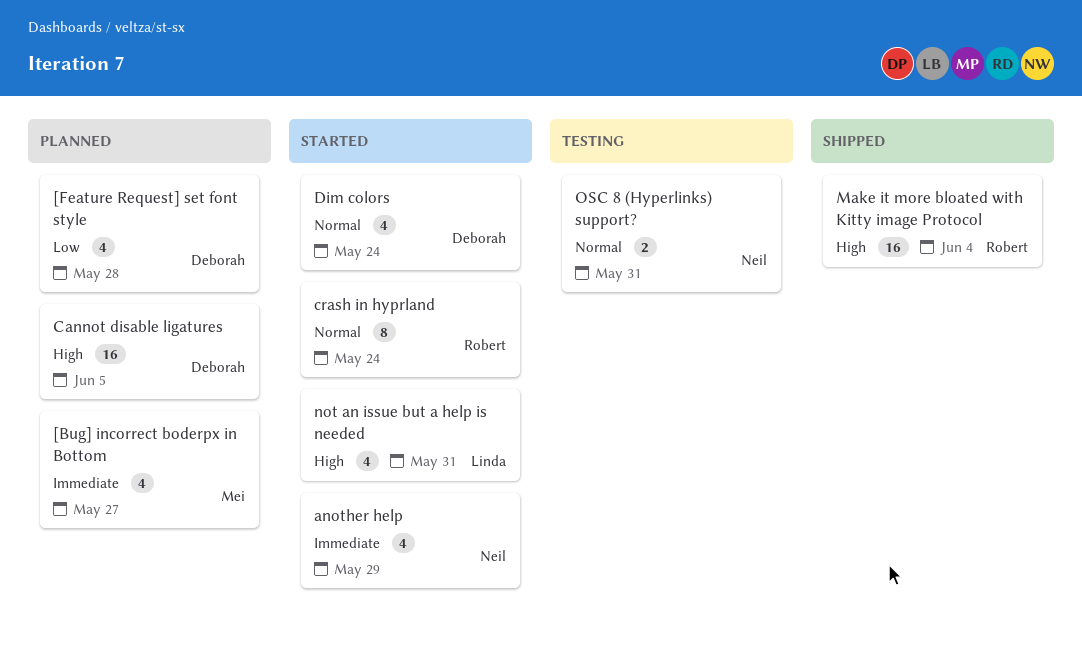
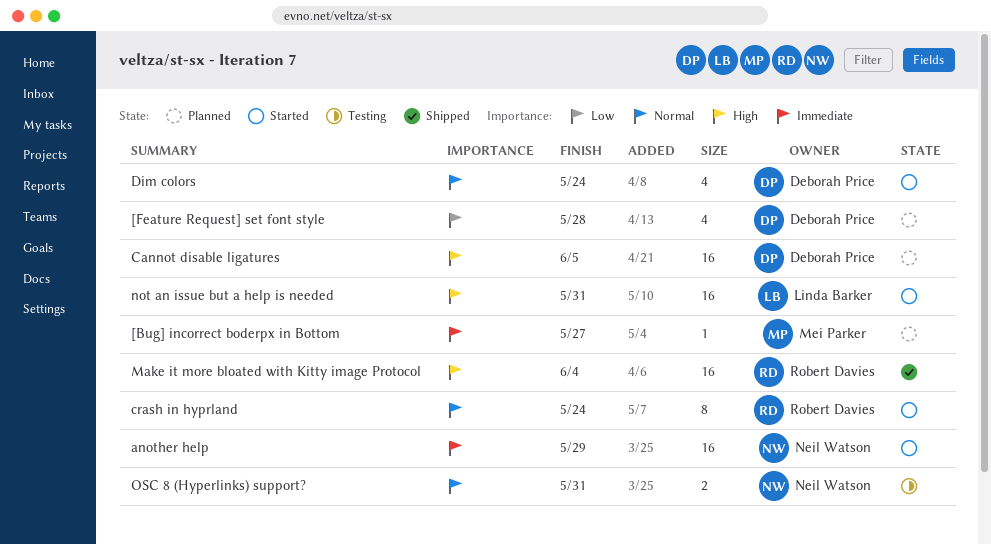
[Bug] incorrect boderpx in Bottom, estimate: 4 -> 1
another help, estimate: 4 -> 16
not an issue but a help is needed, estimate: 4 -> 16

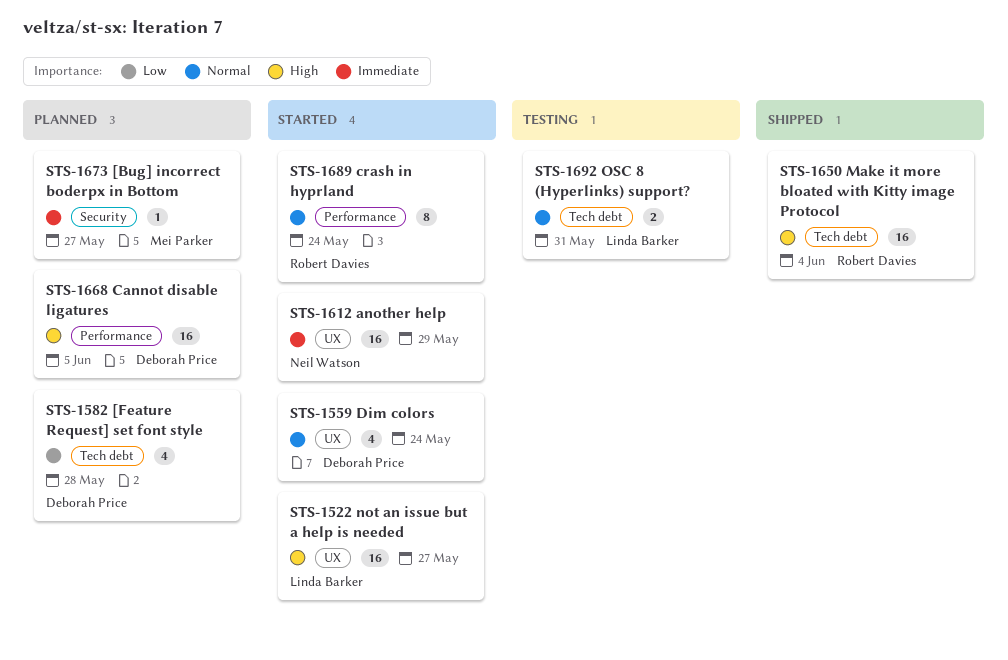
not an issue but a help is needed, due: May 31 -> May 27
OSC 8 (Hyperlinks) support?, owner: Neil Watson -> Linda Barker

